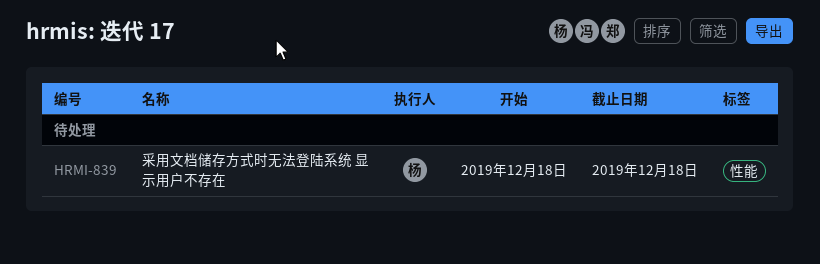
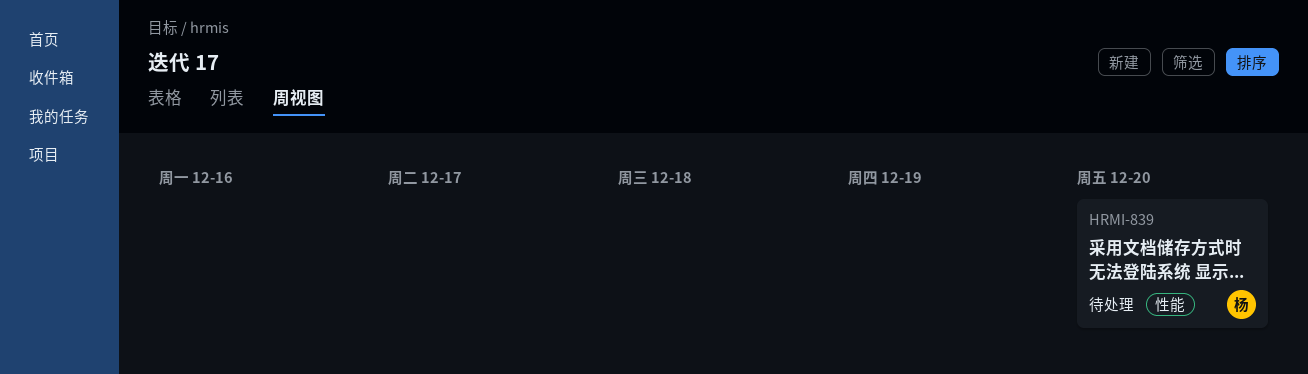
HRMI-839, due: Dec 18 -> Dec 20

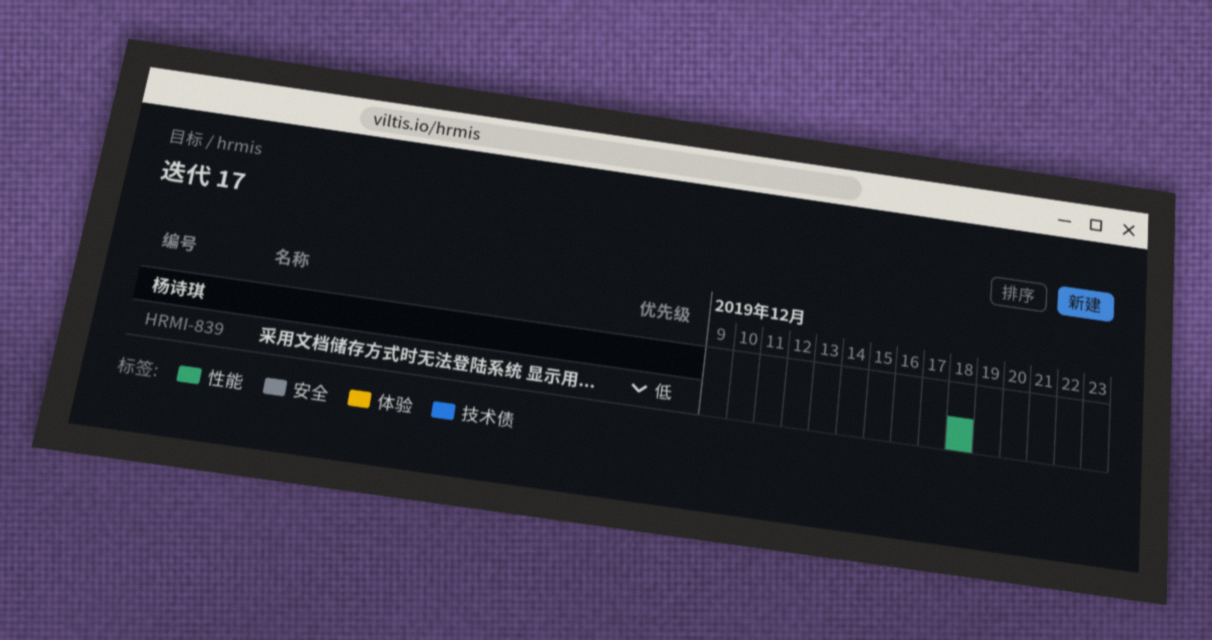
HRMI-839, due: Dec 20 -> Dec 18

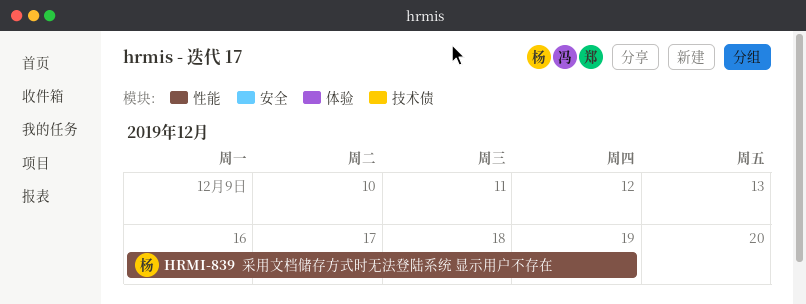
HRMI-839, start: Dec 18 -> Dec 16
HRMI-839, due: Dec 18 -> Dec 19

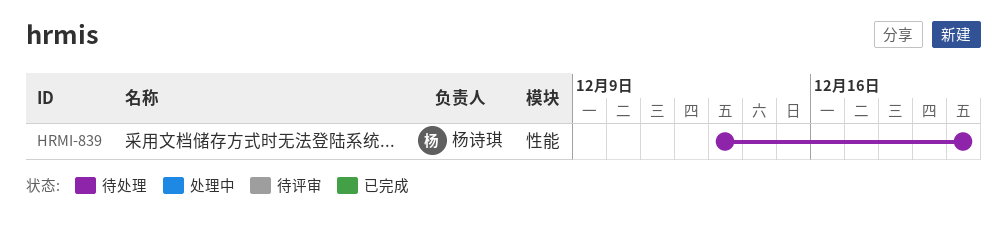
HRMI-839, start: Dec 16 -> Dec 13
HRMI-839, due: Dec 19 -> Dec 20

